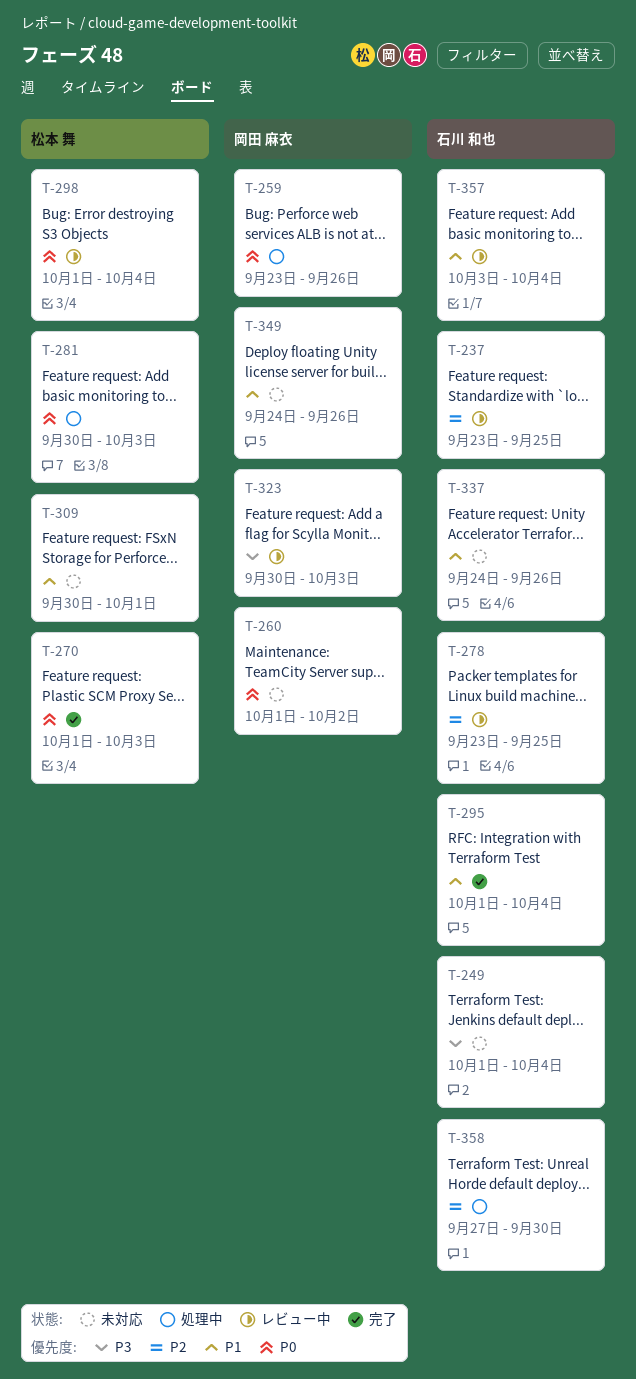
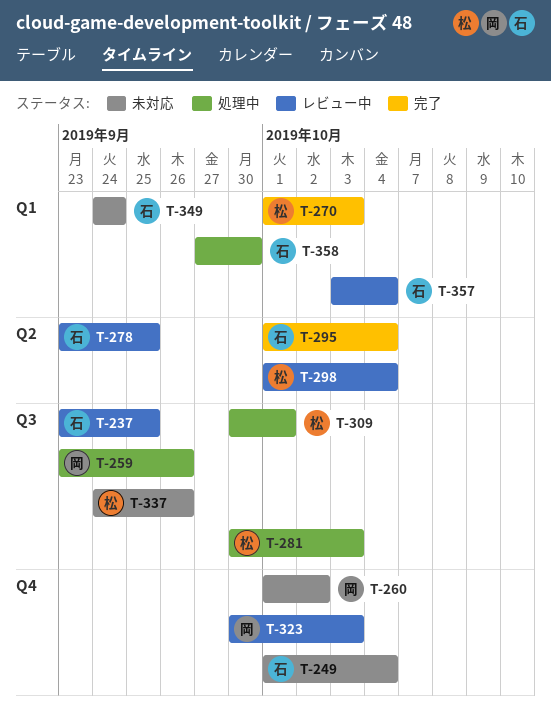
T-309, status: 未対応 -> 処理中
T-337, owner: 石川 和也 -> 松本 舞
T-349, owner: 岡田 麻衣 -> 石川 和也
T-349, due: Sep 26 -> Sep 24

